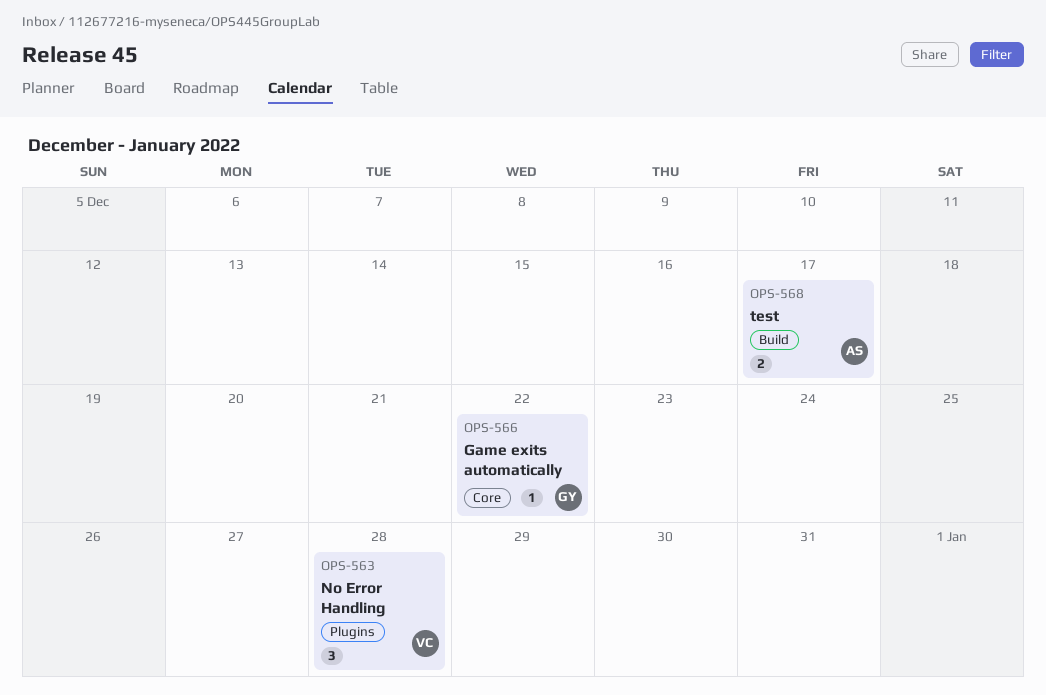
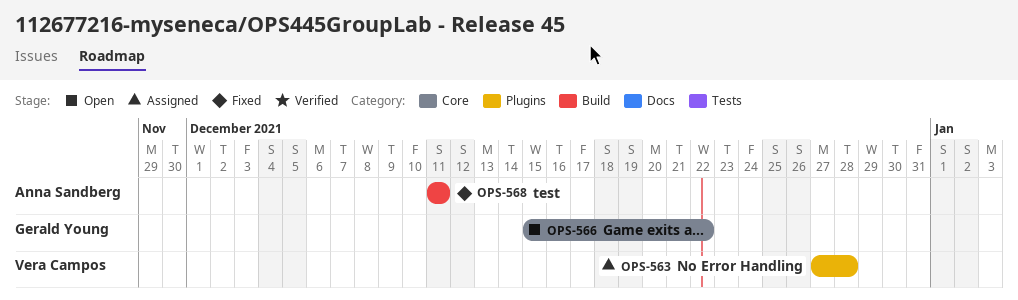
OPS-568, due: Dec 17 -> Dec 11

